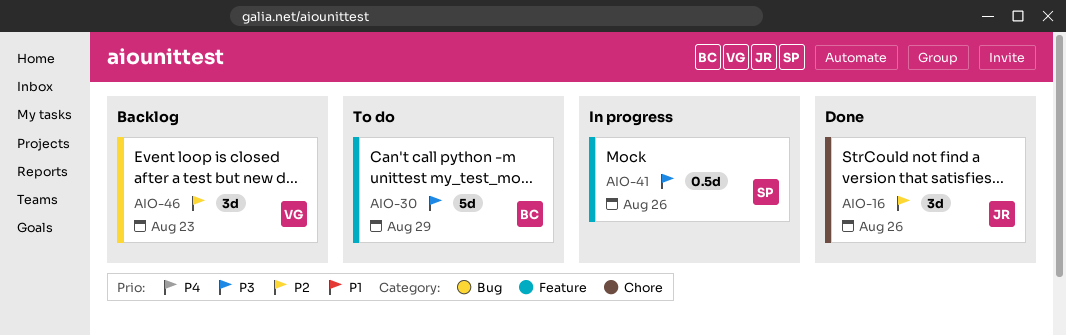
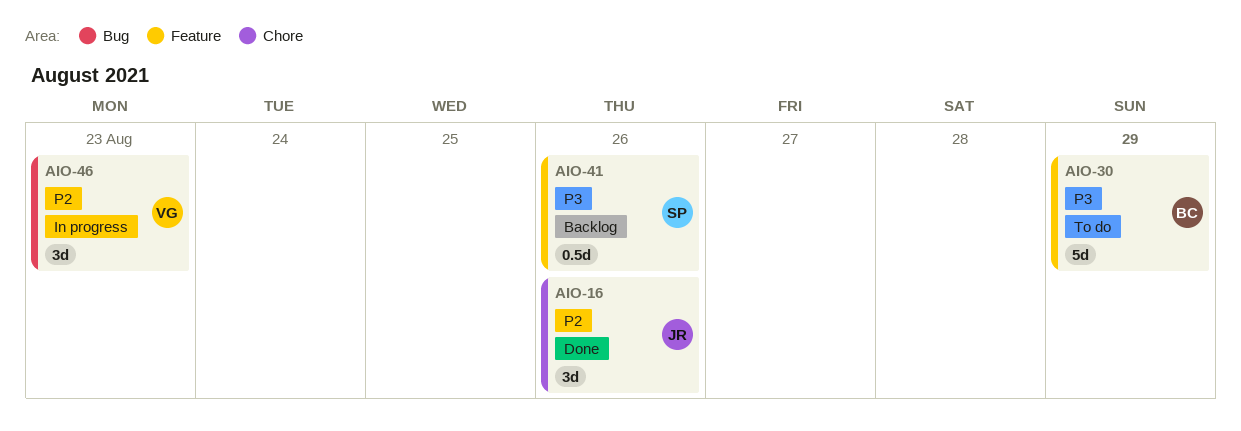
AIO-41, status: In progress -> Backlog
AIO-46, status: Backlog -> In progress

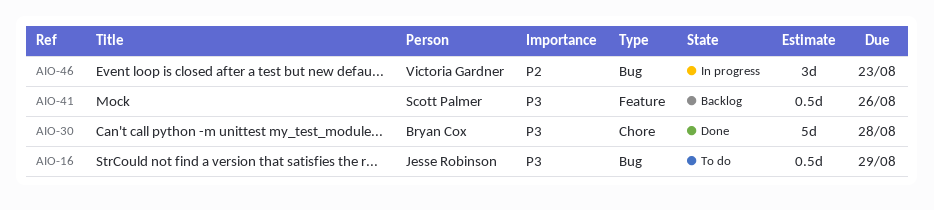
AIO-16, status: Done -> To do
AIO-16, priority: P2 -> P3
AIO-16, label: Chore -> Bug
AIO-16, estimate: 3d -> 0.5d
AIO-16, due: Aug 26 -> Aug 29
AIO-30, status: To do -> Done
AIO-30, label: Feature -> Chore
AIO-30, due: Aug 29 -> Aug 28

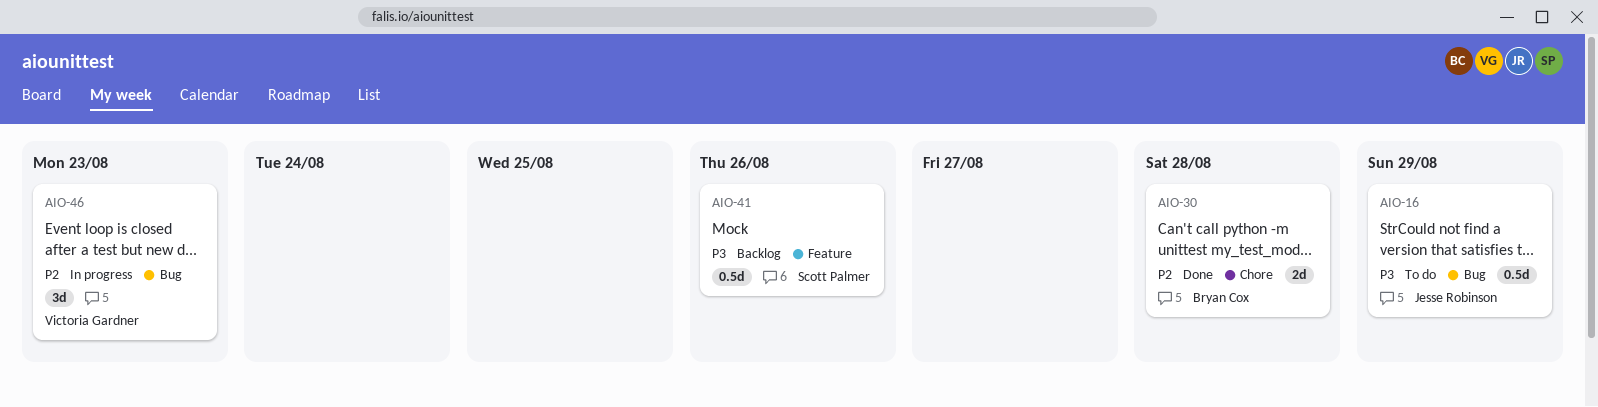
AIO-30, priority: P3 -> P2
AIO-30, estimate: 5d -> 2d

